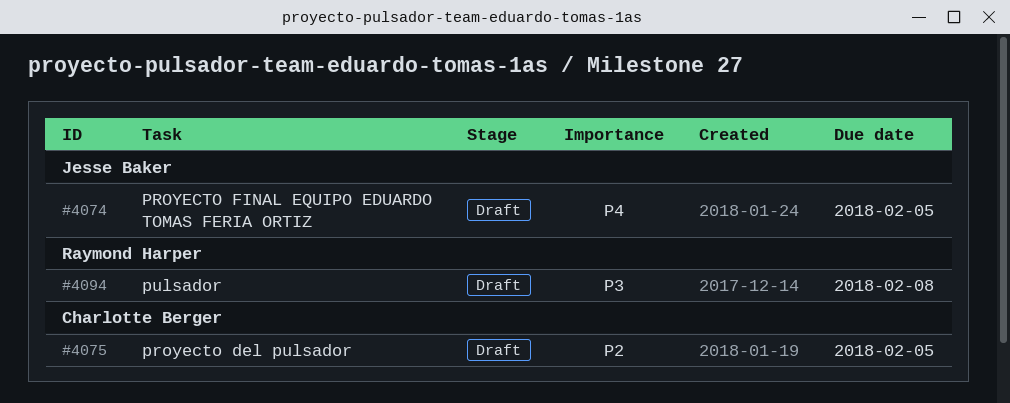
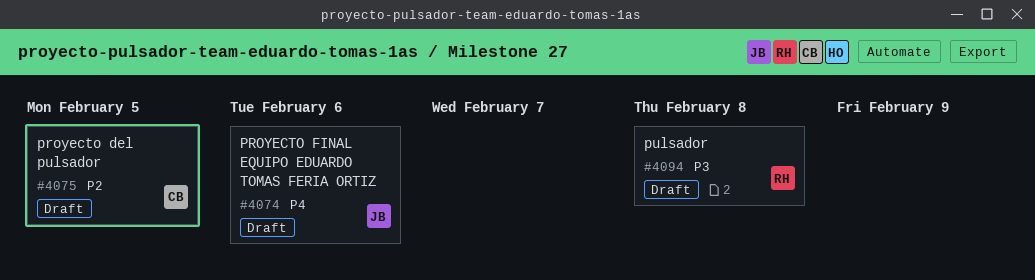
#4074, due: Feb 5 -> Feb 6

